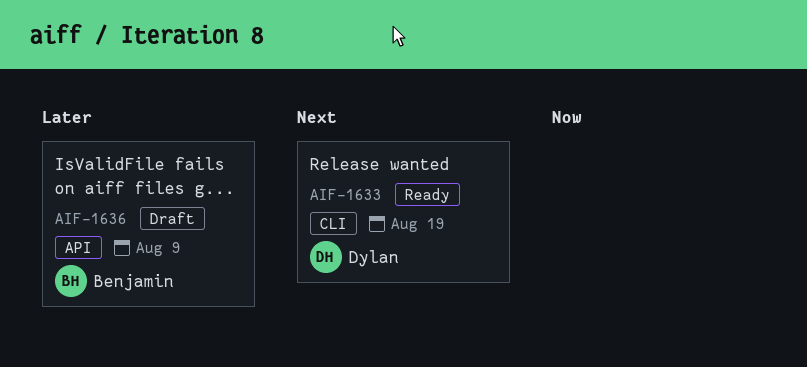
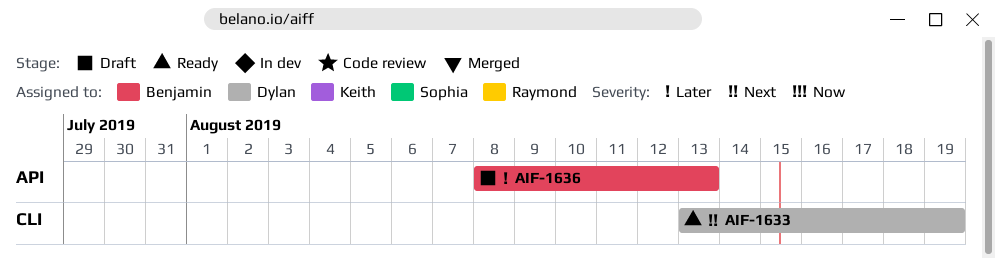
AIF-1636, due: Aug 9 -> Aug 13

